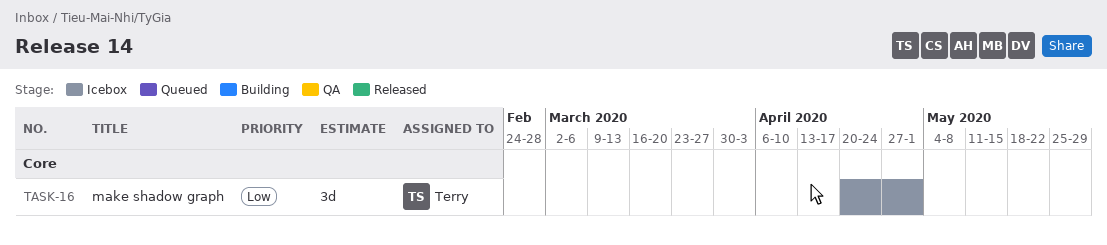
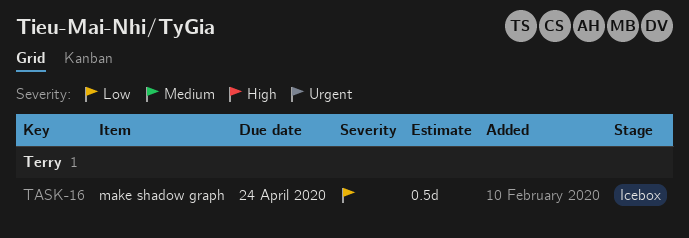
TASK-16, estimate: 3d -> 0.5d
TASK-16, due: May 1 -> Apr 24

